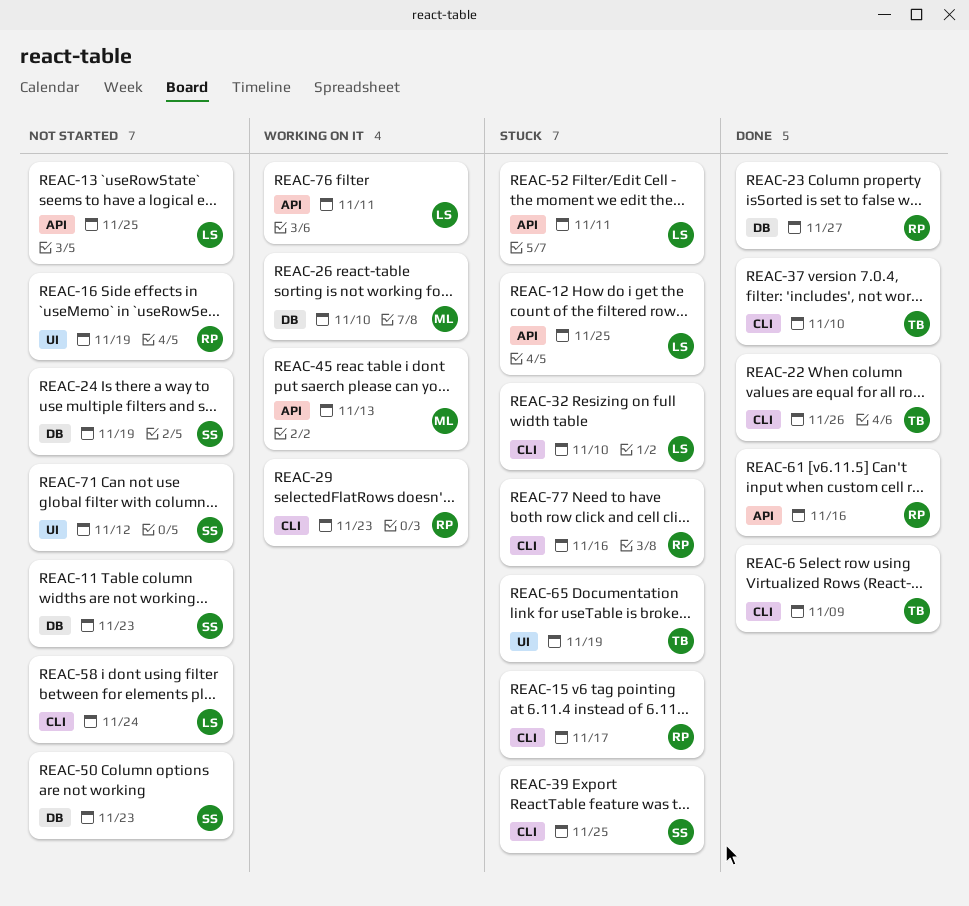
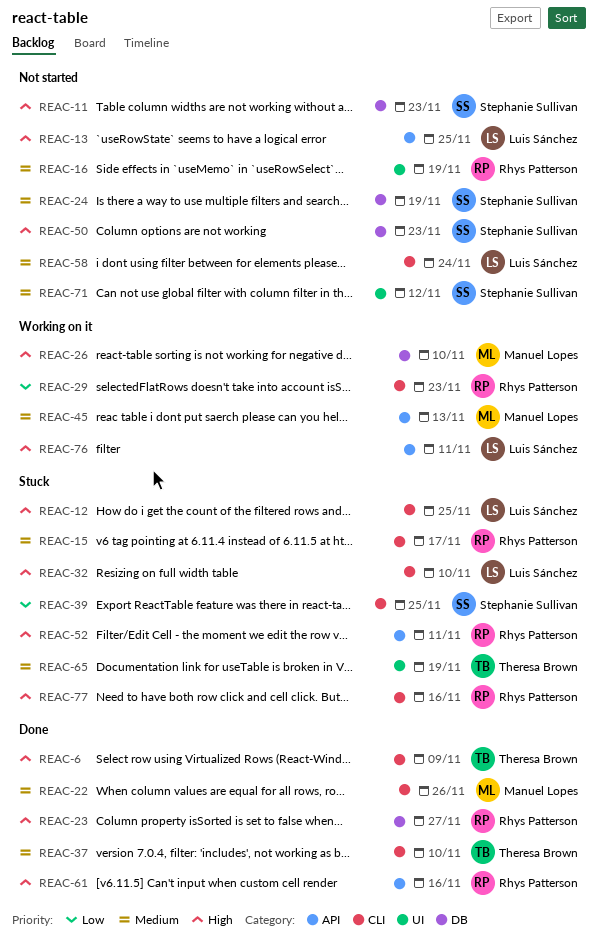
REAC-12, label: API -> CLI
REAC-22, owner: Theresa Brown -> Manuel Lopes
REAC-52, owner: Luis Sánchez -> Rhys Patterson

